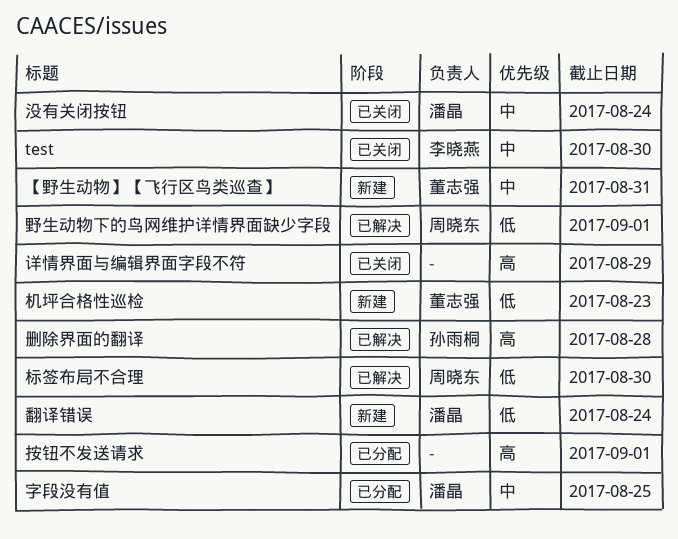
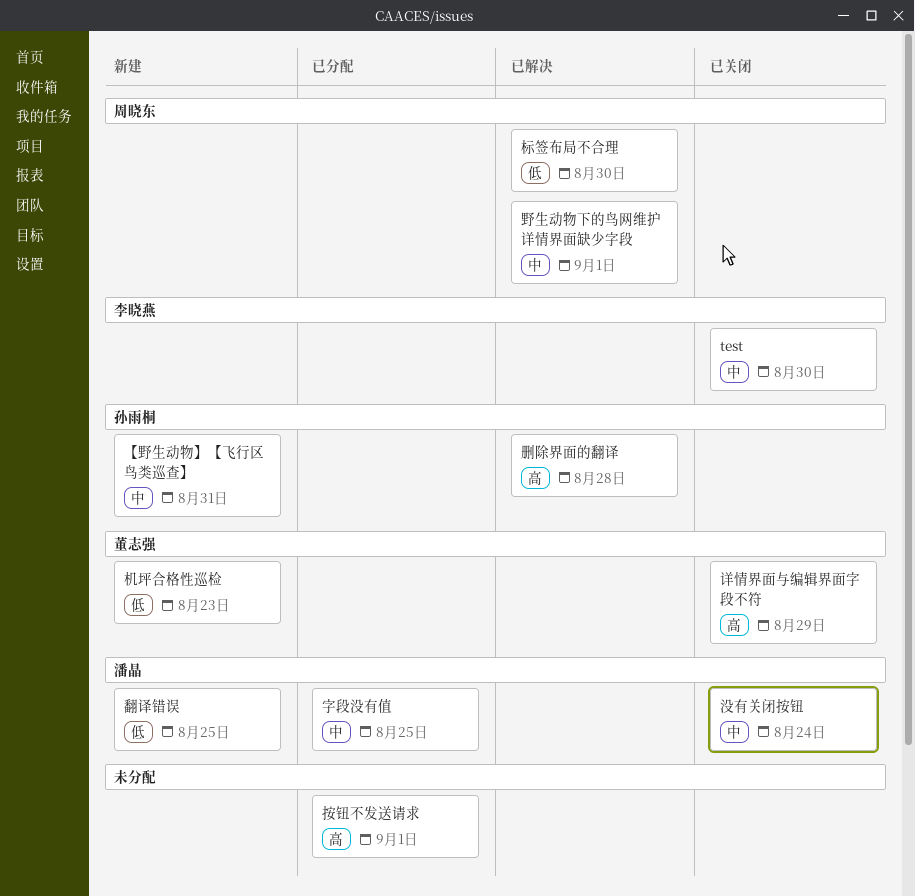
【野生动物】【飞行区鸟类巡查】, owner: 董志强 -> 孙雨桐
翻译错误, due: Aug 24 -> Aug 25
详情界面与编辑界面字段不符, owner: none -> 董志强
野生动物下的鸟网维护详情界面缺少字段, priority: 低 -> 中

